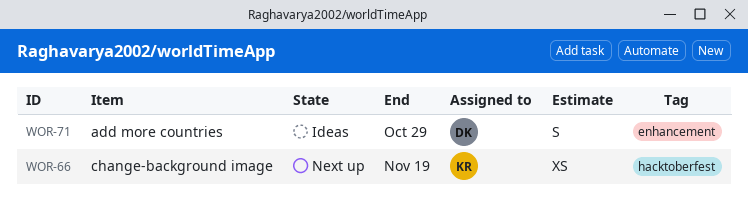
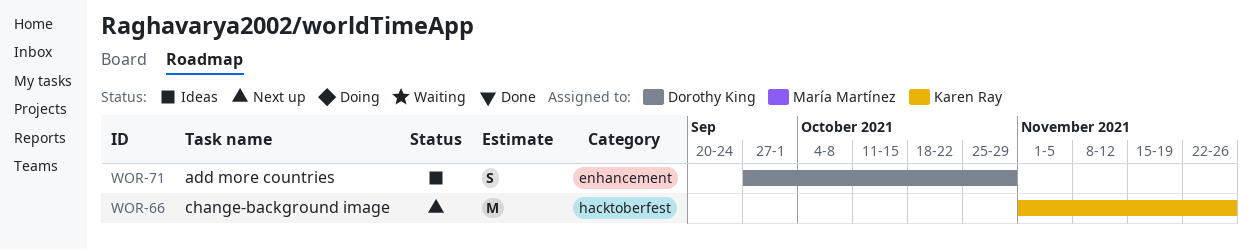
WOR-66, estimate: XS -> M
WOR-66, due: Nov 19 -> Nov 26

